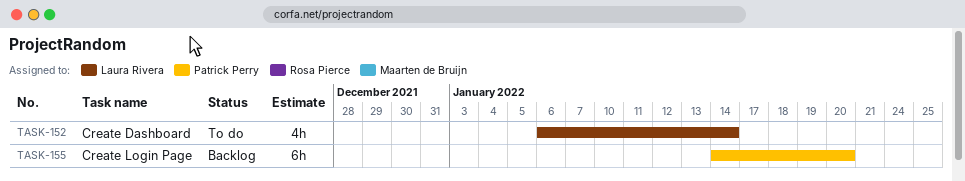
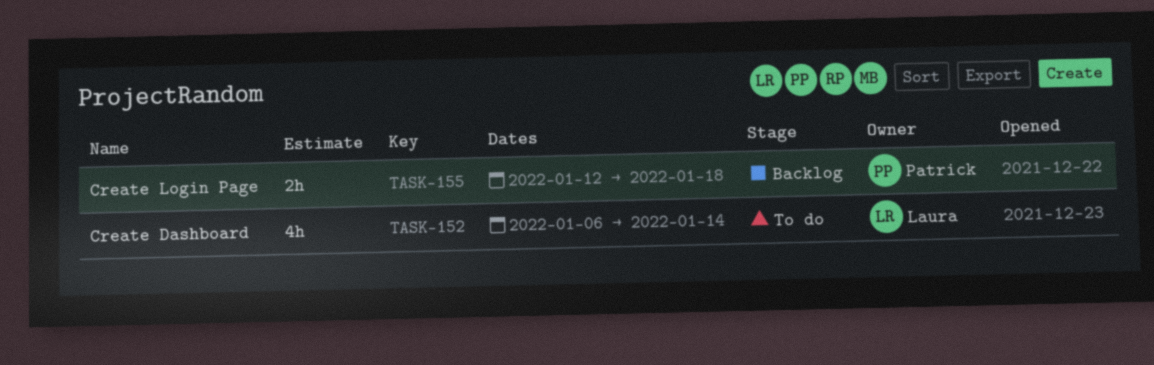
TASK-155, estimate: 6h -> 2h
TASK-155, start: Jan 14 -> Jan 12
TASK-155, due: Jan 20 -> Jan 18

